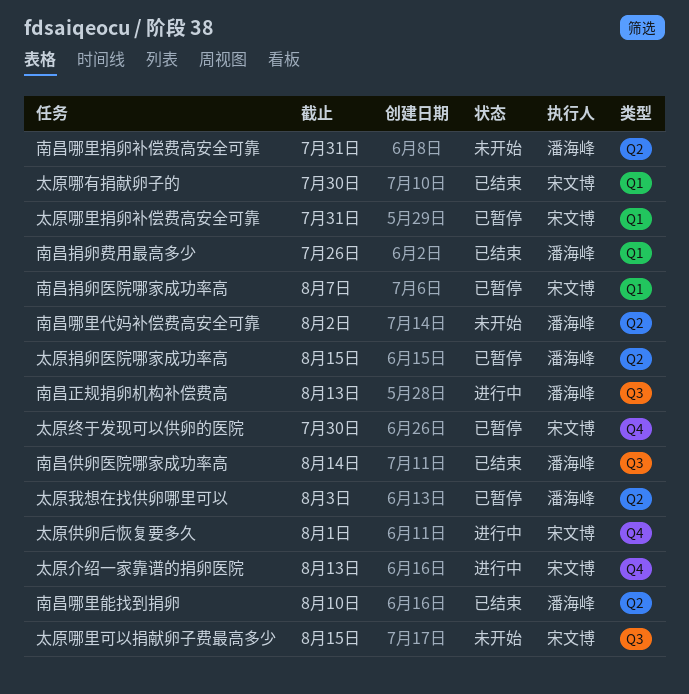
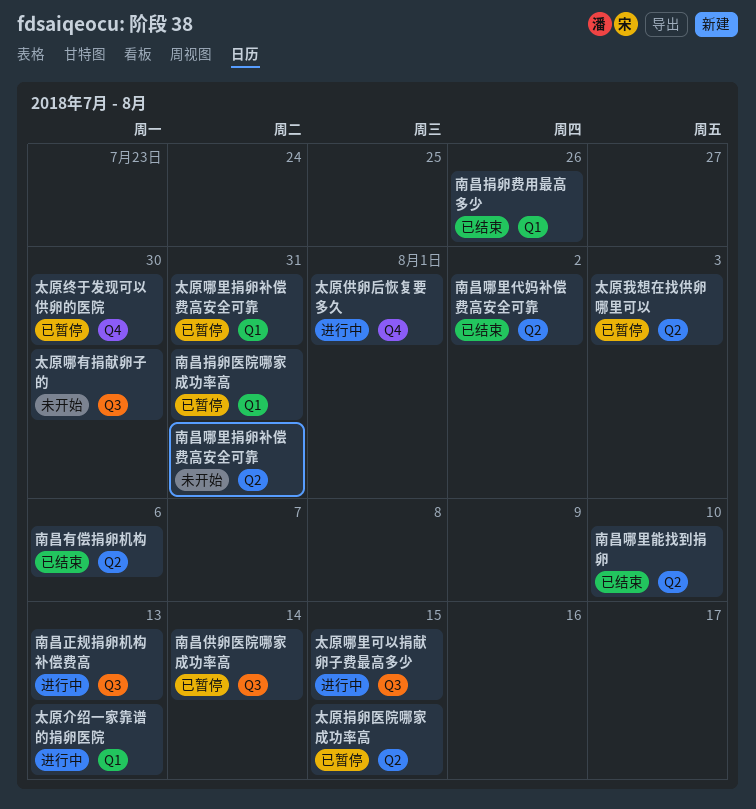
南昌供卵医院哪家成功率高, status: 已结束 -> 已暂停
南昌哪里代妈补偿费高安全可靠, status: 未开始 -> 已结束
南昌捐卵医院哪家成功率高, due: Aug 7 -> Jul 31
南昌有偿捐卵机构: none -> present
太原介绍一家靠谱的捐卵医院, label: Q4 -> Q1
太原哪有捐献卵子的, status: 已结束 -> 未开始
太原哪有捐献卵子的, label: Q1 -> Q3
太原哪里可以捐献卵子费最高多少, status: 未开始 -> 进行中

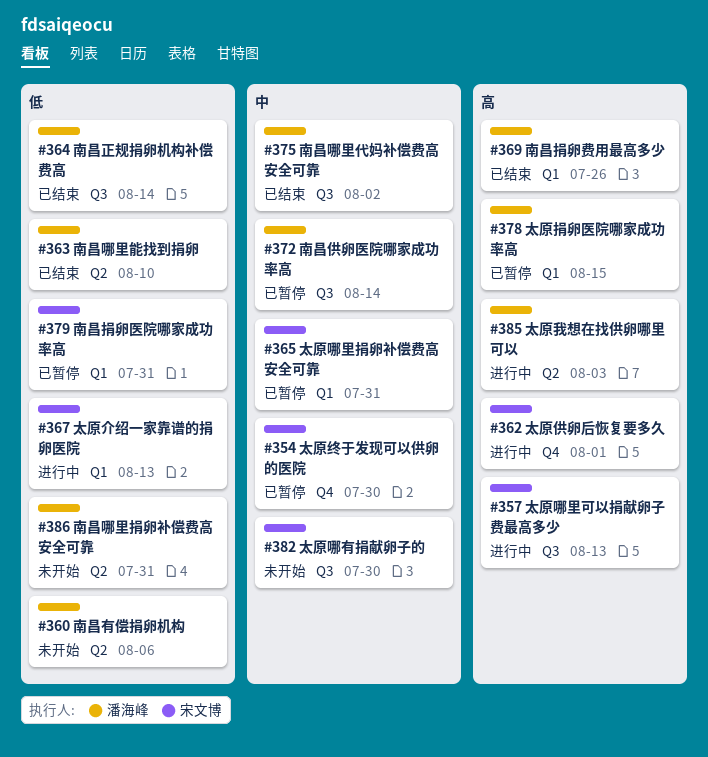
南昌哪里代妈补偿费高安全可靠, label: Q2 -> Q3
南昌有偿捐卵机构, status: 已结束 -> 未开始
南昌正规捐卵机构补偿费高, status: 进行中 -> 已结束
南昌正规捐卵机构补偿费高, due: Aug 13 -> Aug 14
太原哪里可以捐献卵子费最高多少, due: Aug 15 -> Aug 13
太原我想在找供卵哪里可以, status: 已暂停 -> 进行中
太原捐卵医院哪家成功率高, label: Q2 -> Q1

